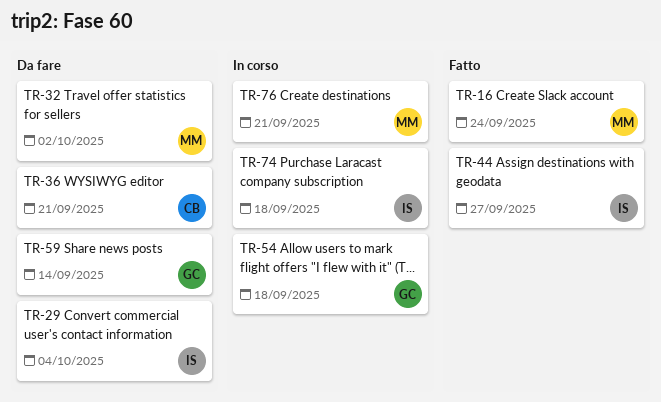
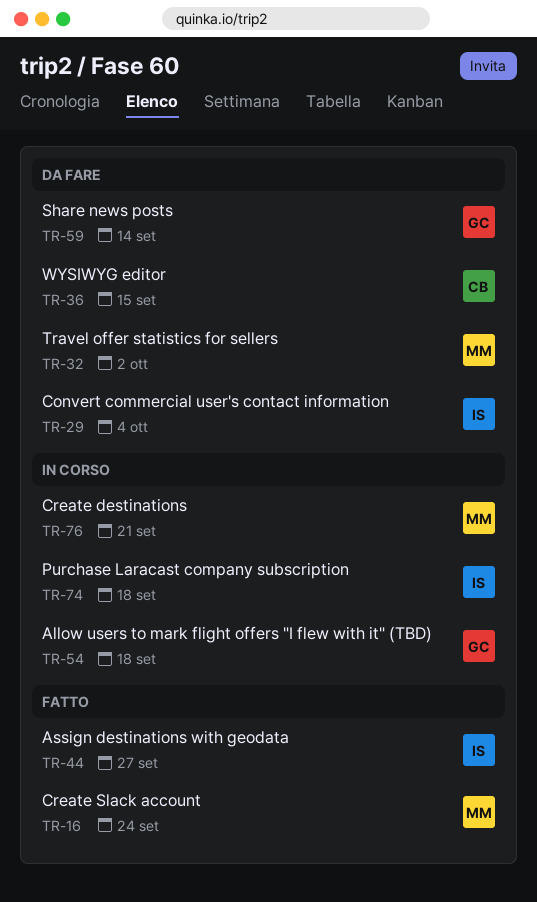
TR-36, due: Sep 21 -> Sep 15

